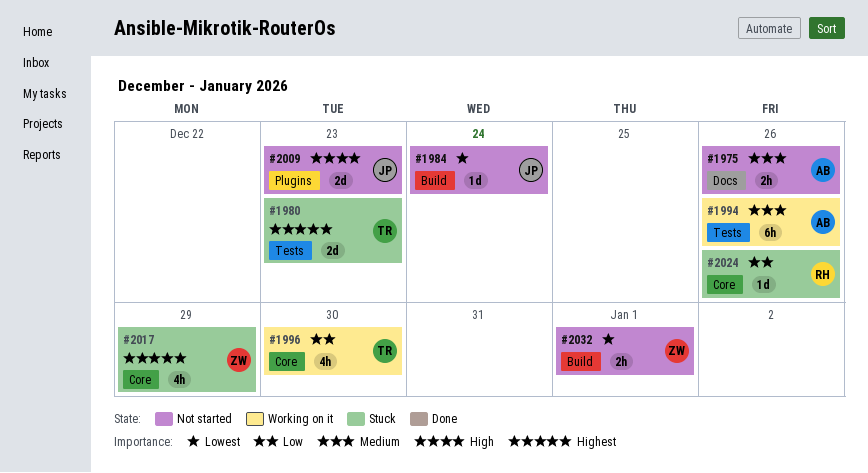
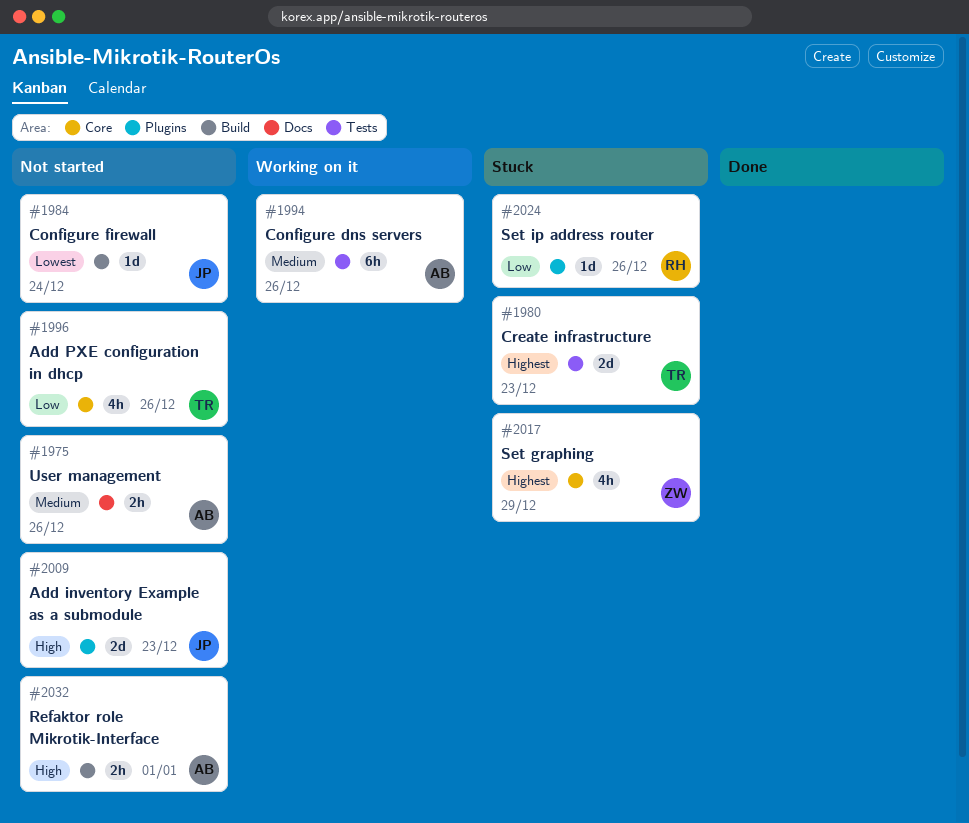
#1996, status: Working on it -> Not started
#1996, due: Dec 30 -> Dec 26
#2024, label: Core -> Plugins
#2032, owner: ZW -> AB
#2032, priority: Lowest -> High

